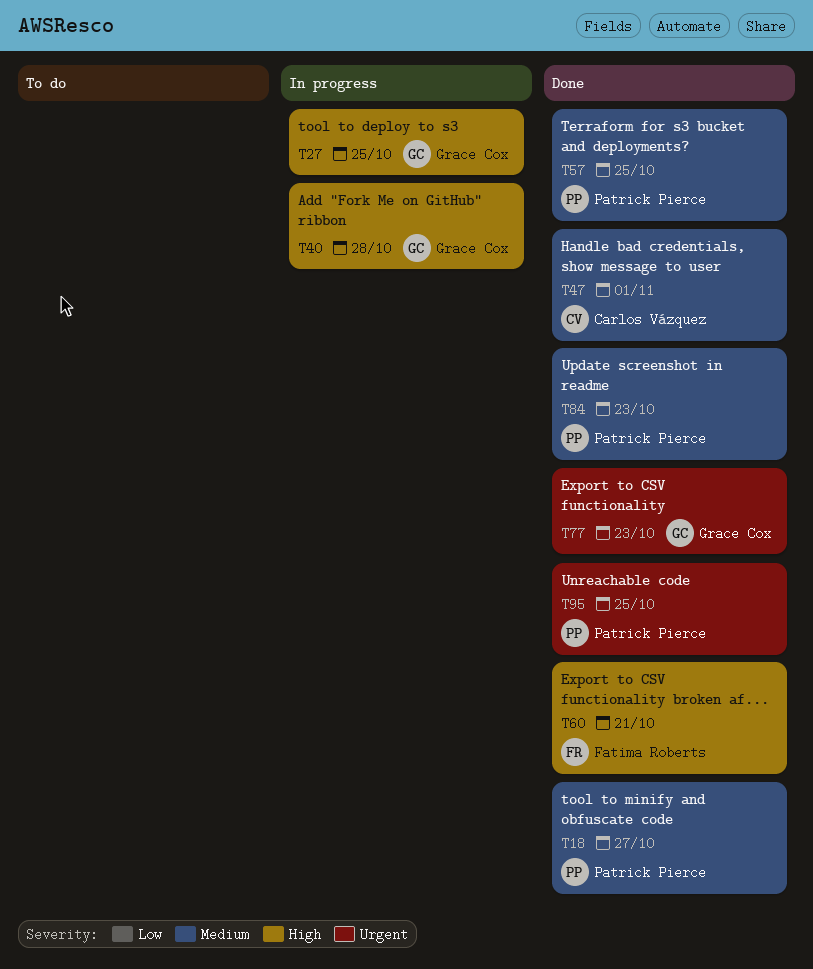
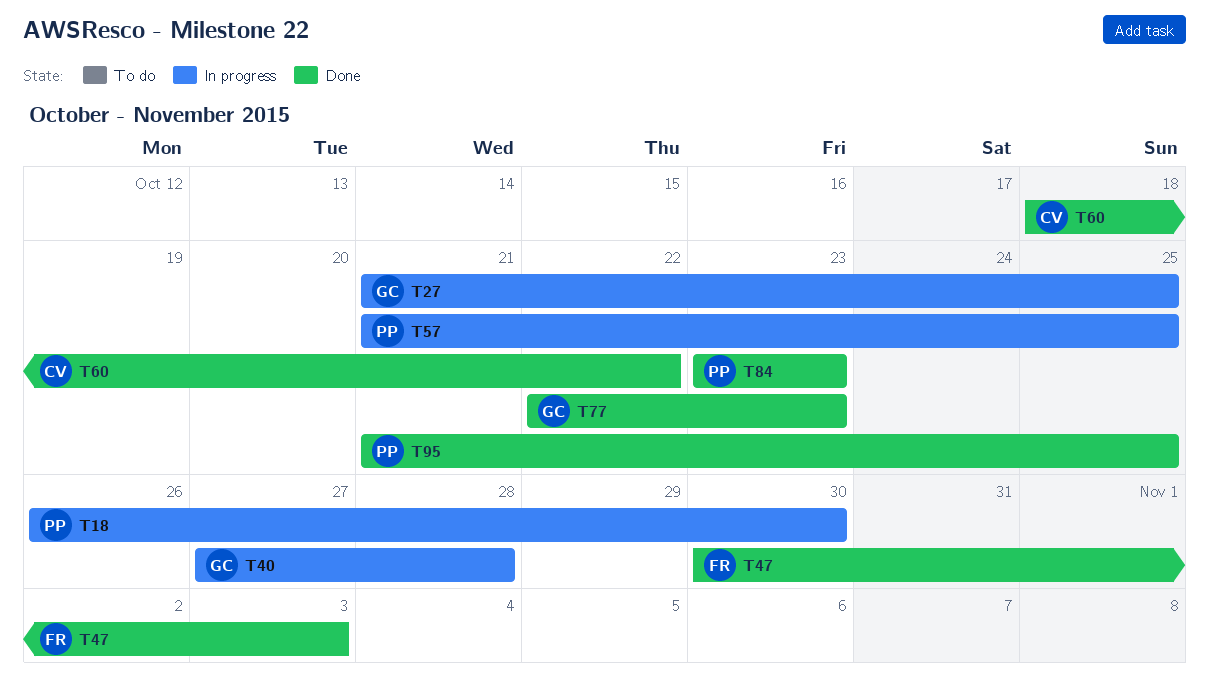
T18, status: Done -> In progress
T18, due: Oct 27 -> Oct 30
T47, owner: Carlos Vázquez -> Fatima Roberts
T47, due: Nov 1 -> Nov 3
T57, status: Done -> In progress
T60, owner: Fatima Roberts -> Carlos Vázquez
T60, due: Oct 21 -> Oct 22

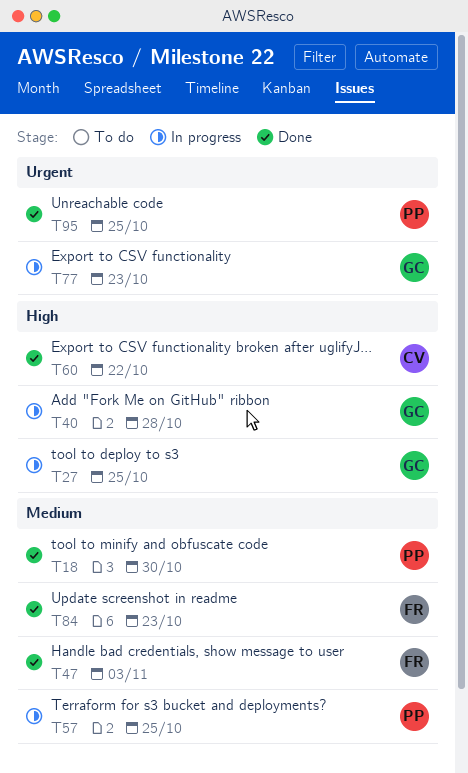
T18, status: In progress -> Done
T77, status: Done -> In progress
T84, owner: PP -> FR

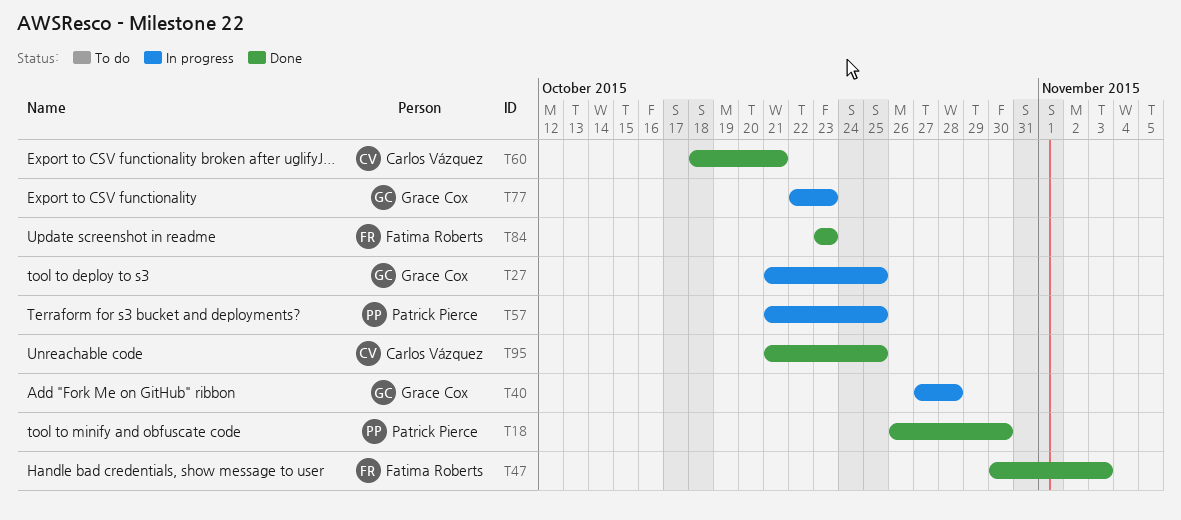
T60, due: Oct 22 -> Oct 21
T95, owner: Patrick Pierce -> Carlos Vázquez

